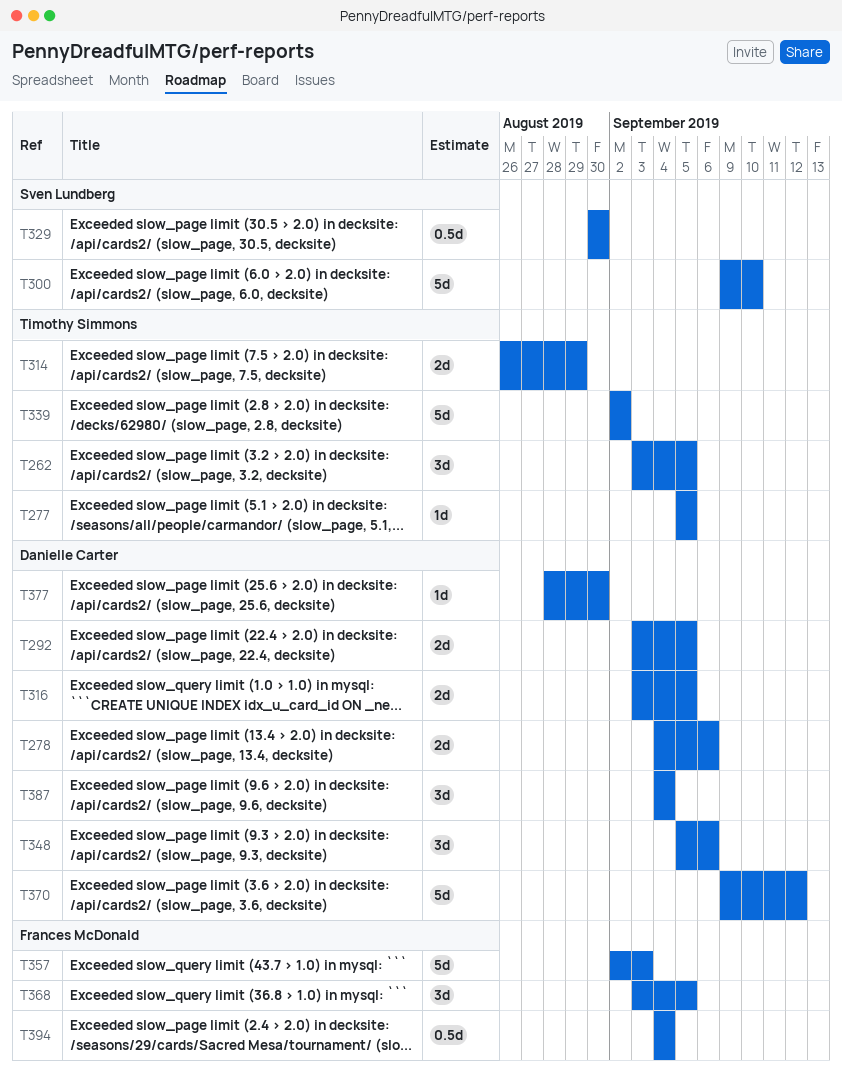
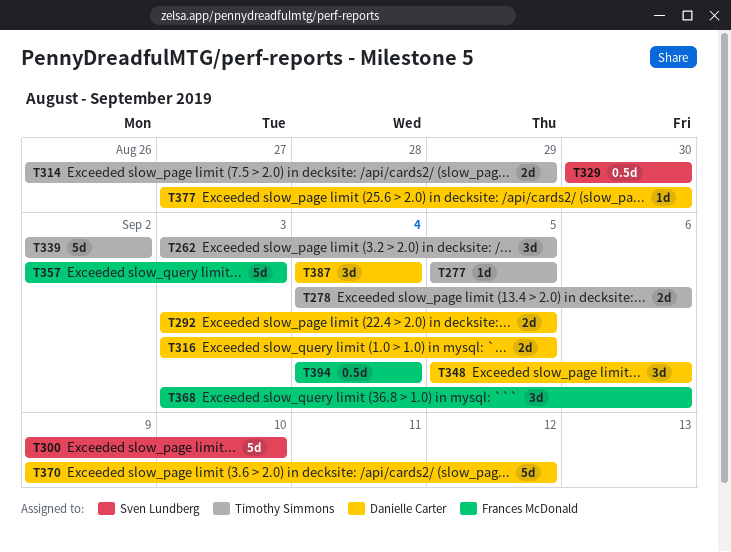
T278, owner: Danielle Carter -> Timothy Simmons
T368, due: Sep 5 -> Sep 6
T377, start: Aug 28 -> Aug 27

